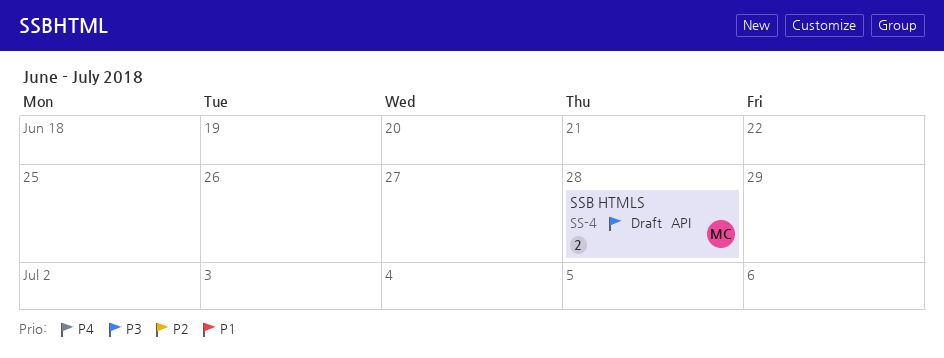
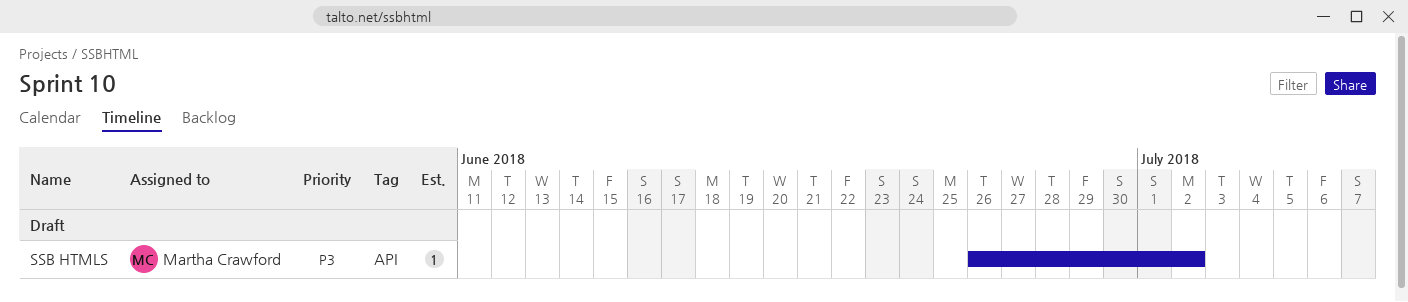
SSB HTMLS, estimate: 2 -> 1
SSB HTMLS, due: Jun 28 -> Jul 2

